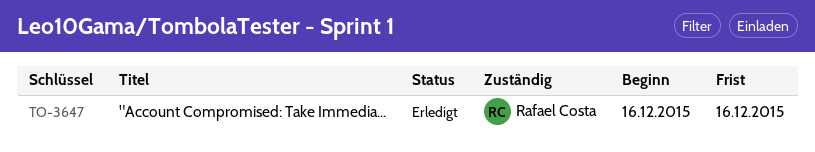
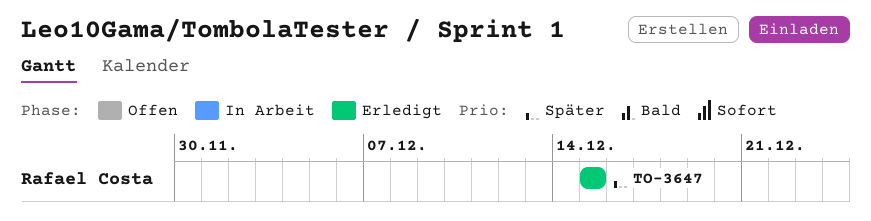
TO-3647, start: Dec 16 -> Dec 15
TO-3647, due: Dec 16 -> Dec 15

